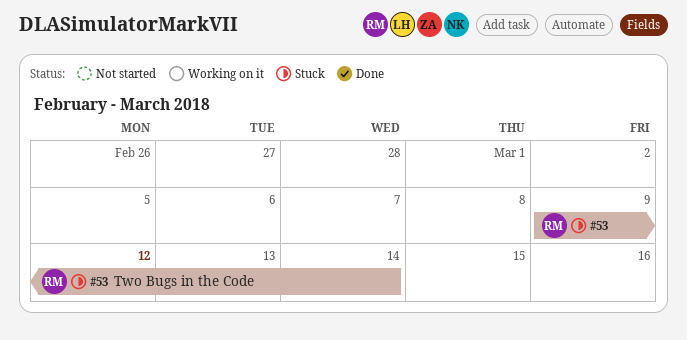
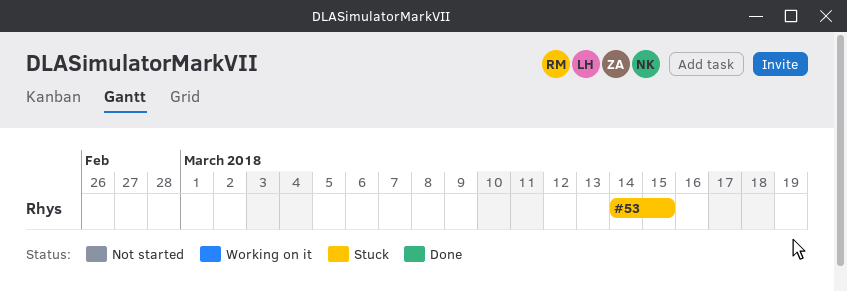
#53, start: Mar 9 -> Mar 14
#53, due: Mar 14 -> Mar 15

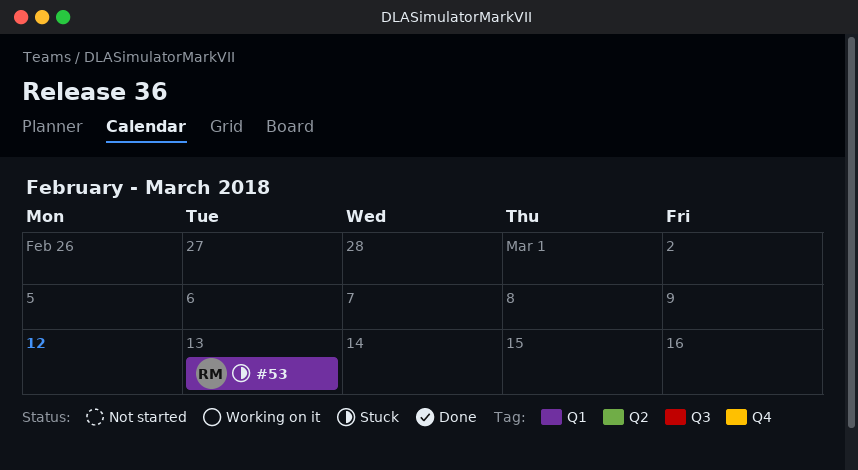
#53, start: Mar 14 -> Mar 13
#53, due: Mar 15 -> Mar 13

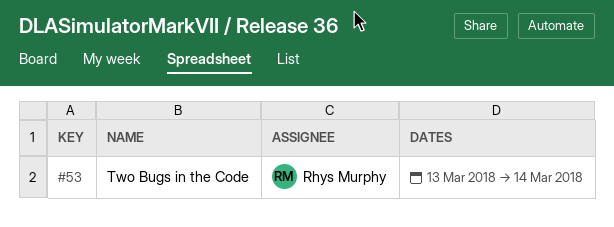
#53, due: Mar 13 -> Mar 14

